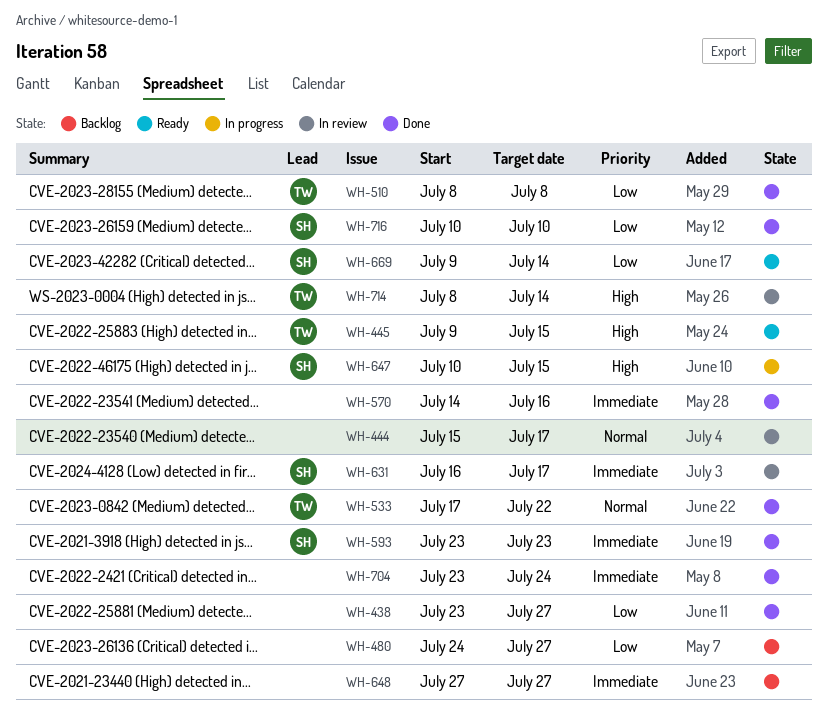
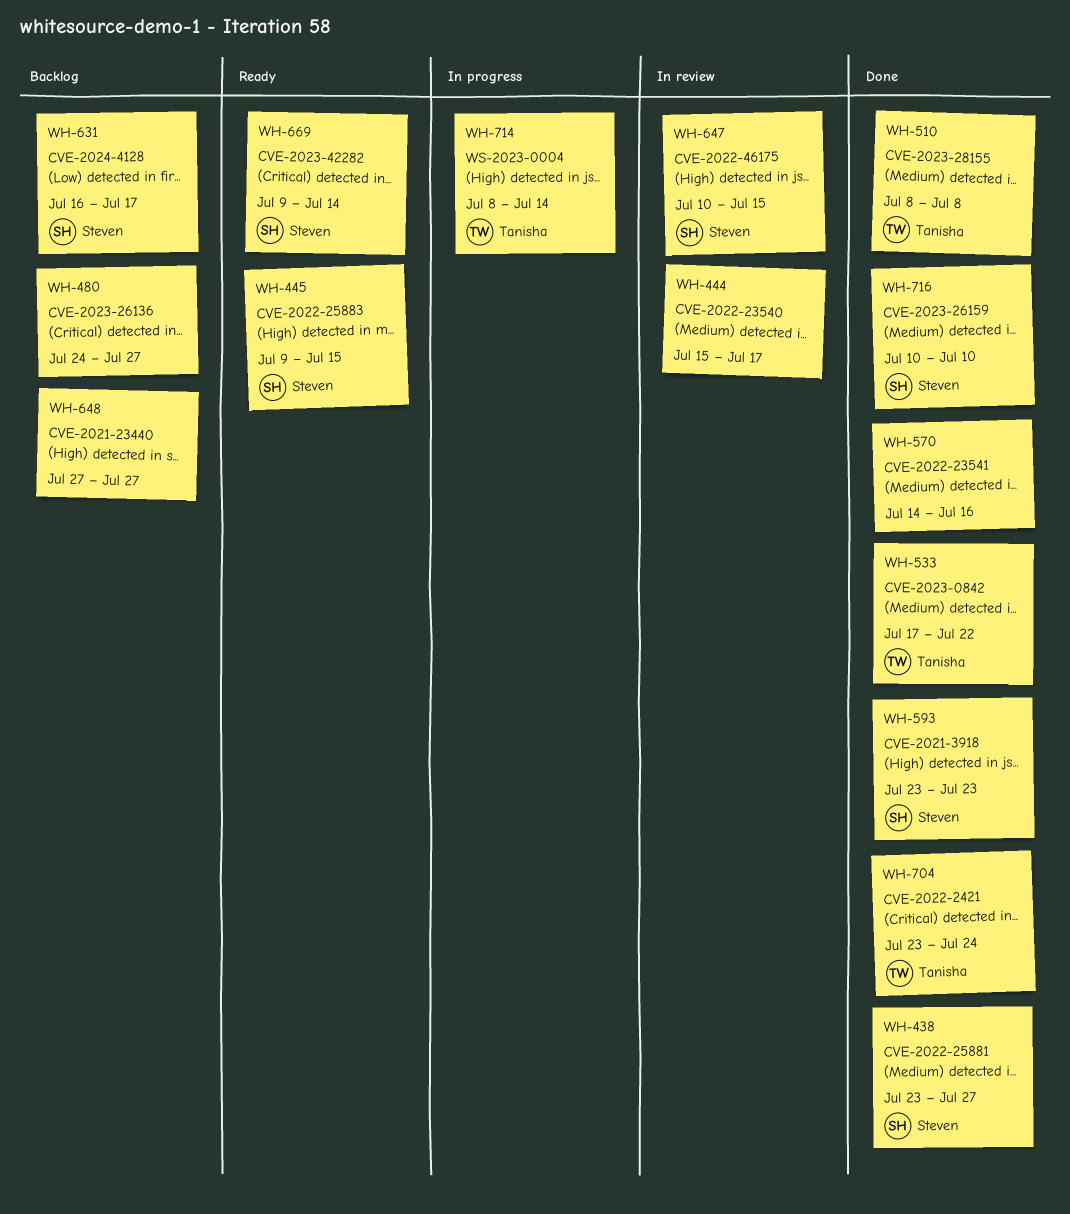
WH-438, owner: none -> Steven
WH-445, owner: Tanisha -> Steven
WH-631, status: In review -> Backlog
WH-647, status: In progress -> In review
WH-704, owner: none -> Tanisha
WH-714, status: In review -> In progress

